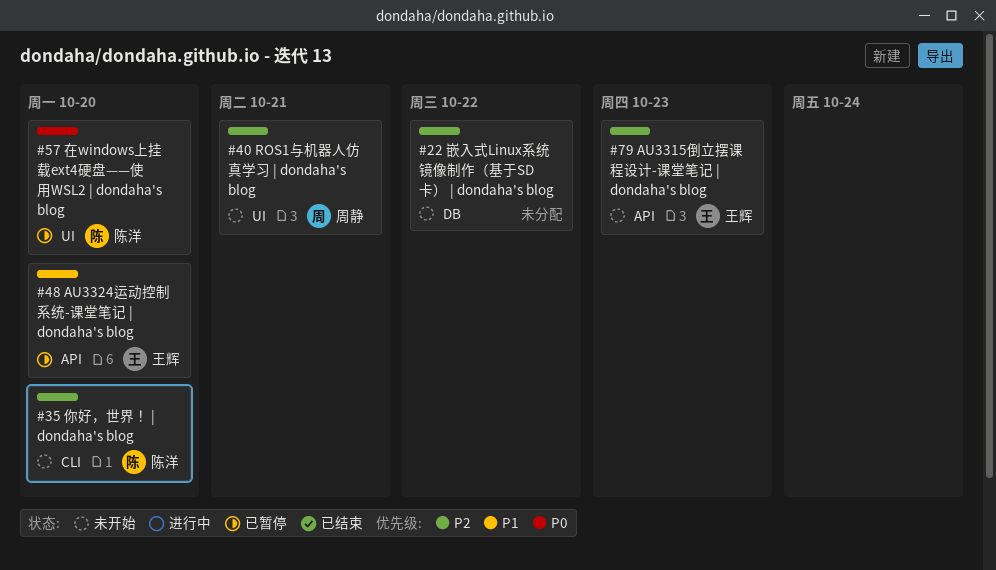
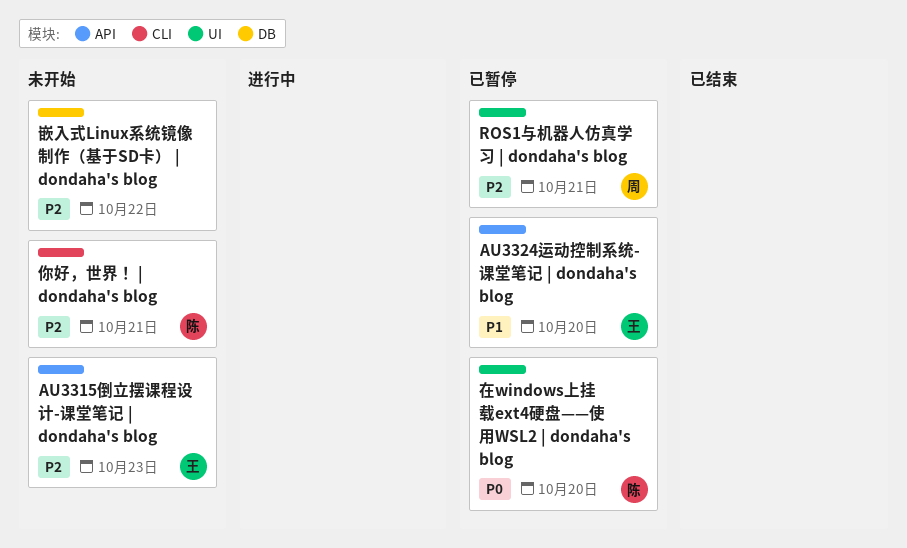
ROS1与机器人仿真学习 | dondaha's blog, status: 未开始 -> 已暂停
你好，世界！ | dondaha's blog, due: Oct 20 -> Oct 21

